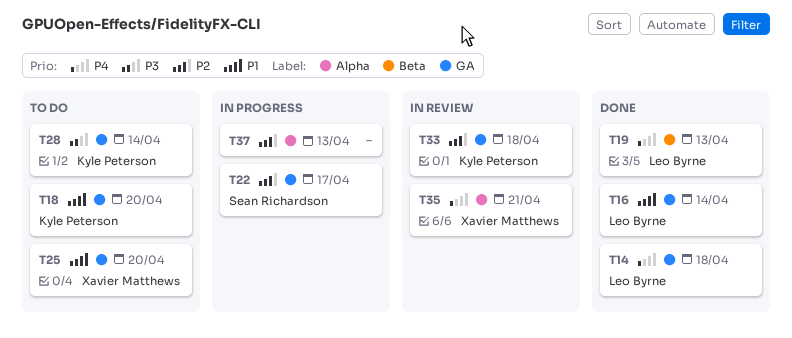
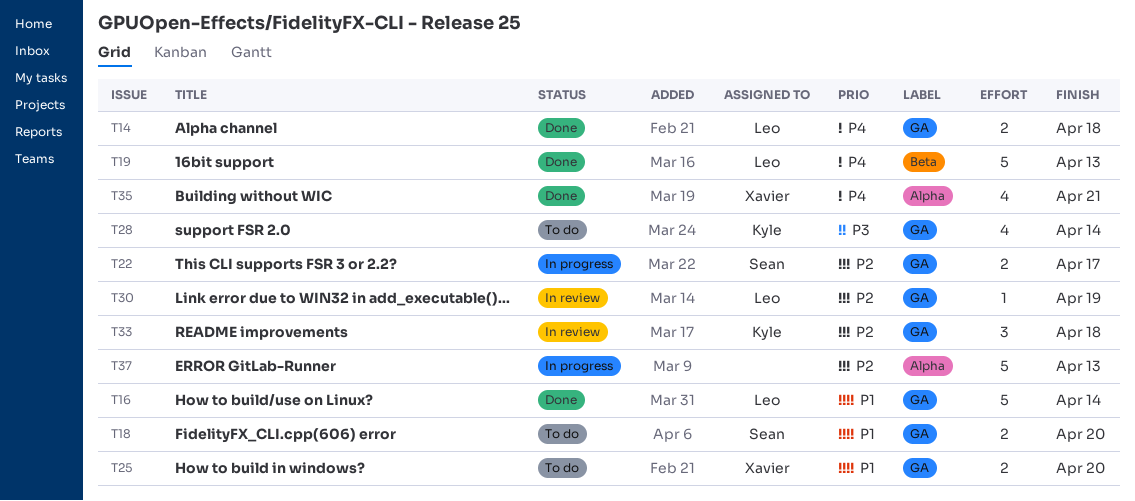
T18, owner: Kyle Peterson -> Sean Richardson
T30: none -> present
T35, status: In review -> Done

